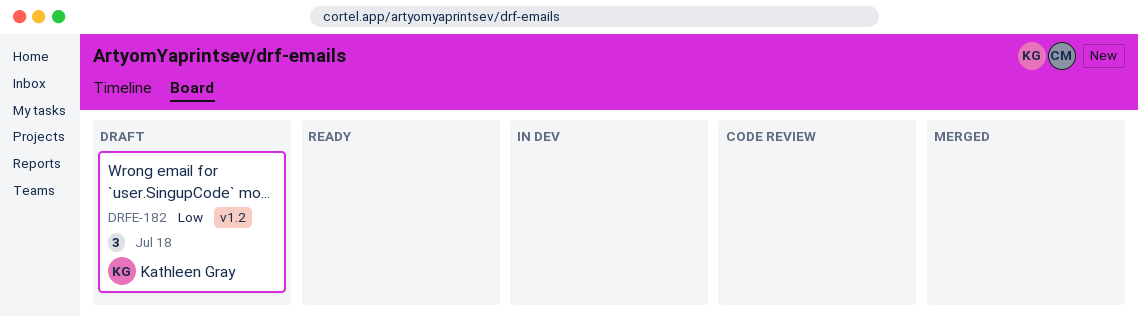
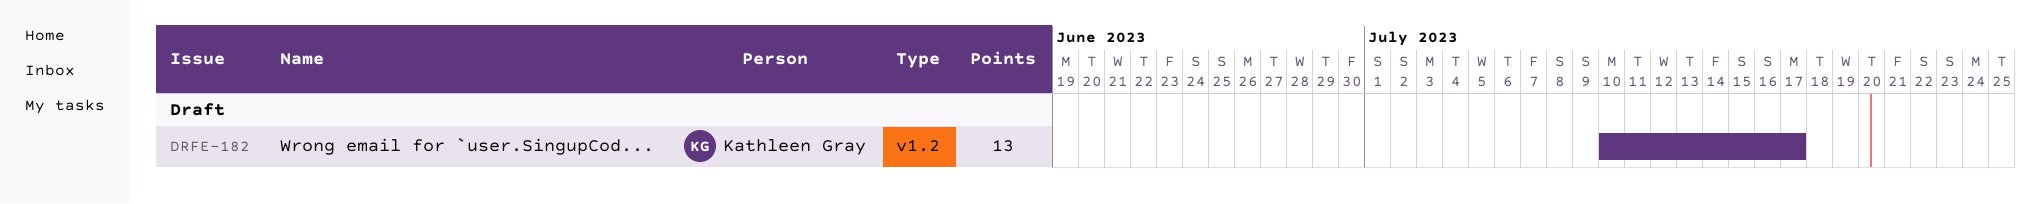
DRFE-182, estimate: 3 -> 13
DRFE-182, due: Jul 18 -> Jul 17

